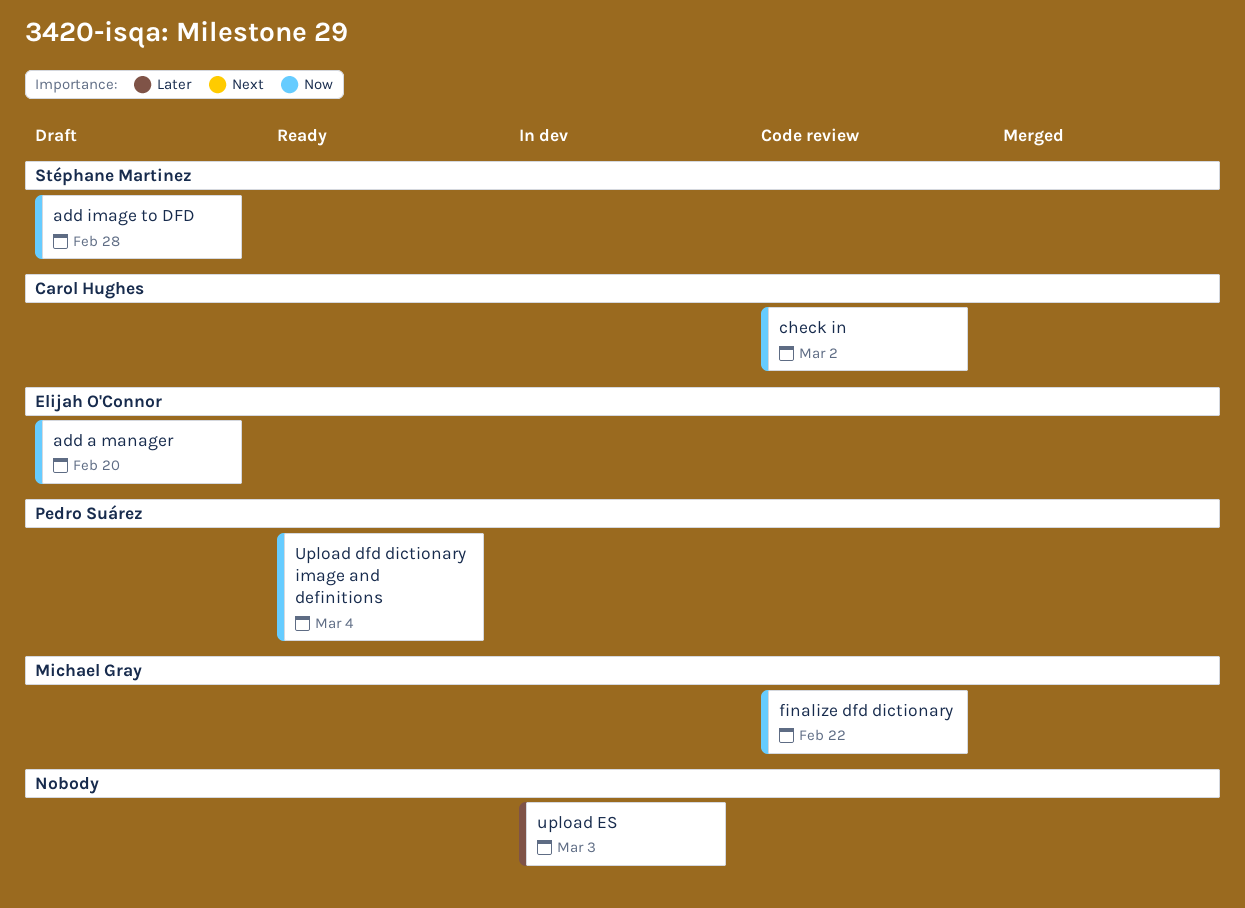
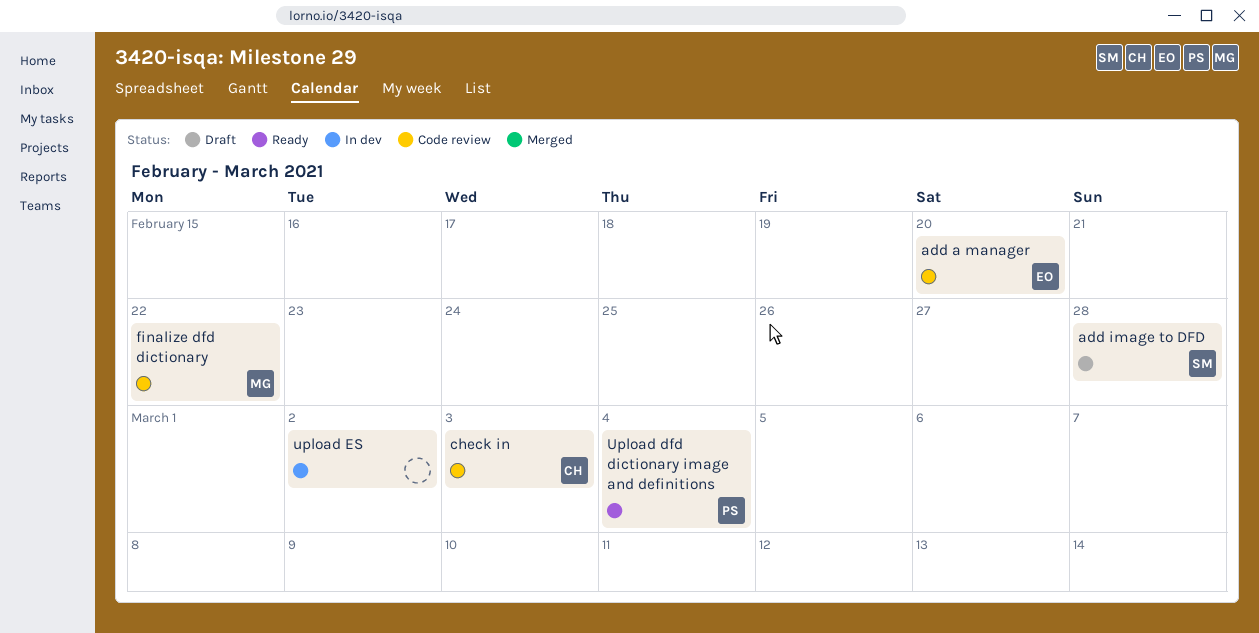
add a manager, status: Draft -> Code review
check in, due: Mar 2 -> Mar 3
upload ES, due: Mar 3 -> Mar 2

